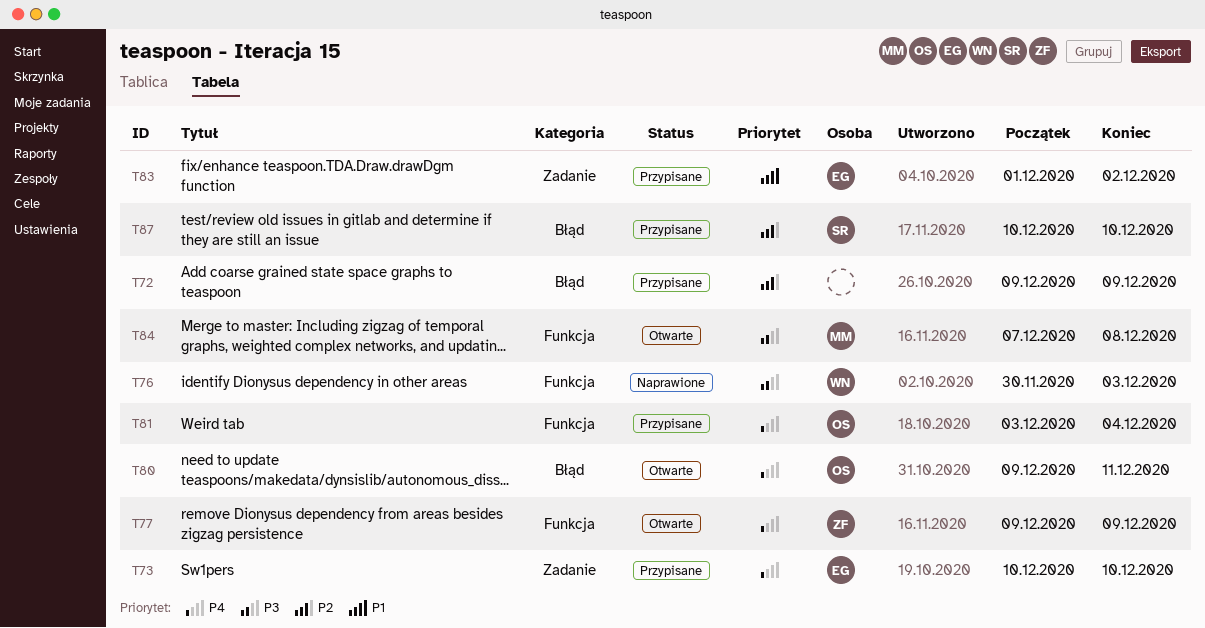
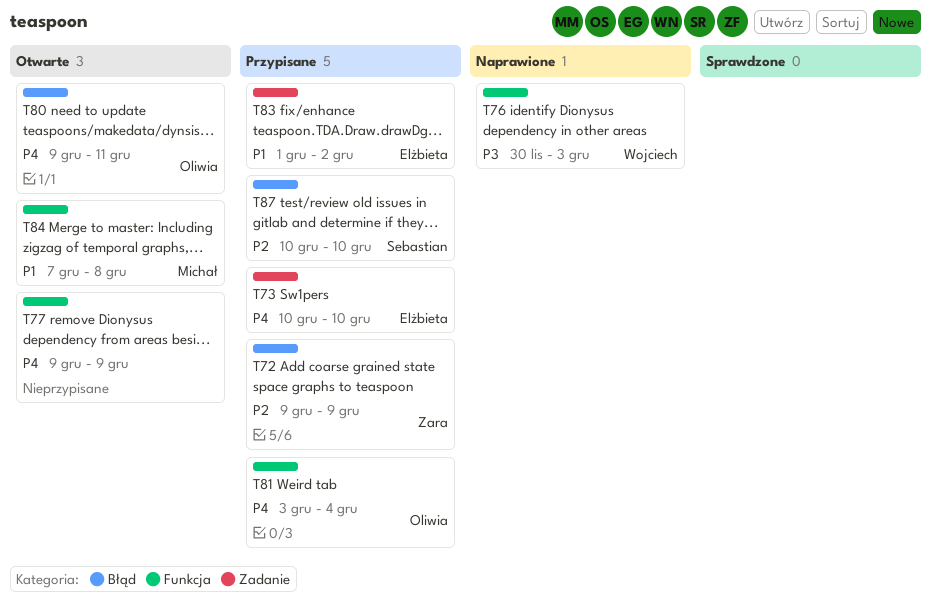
T72, owner: none -> Zara
T77, owner: Zara -> none
T84, priority: P3 -> P1

